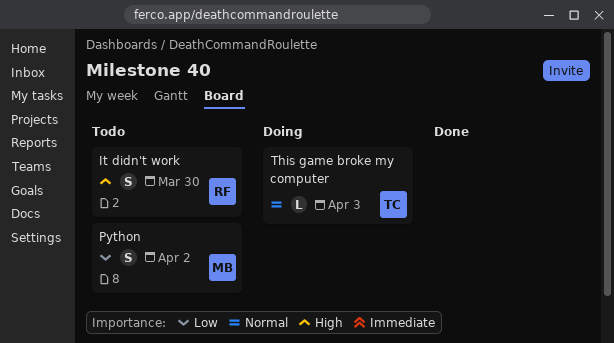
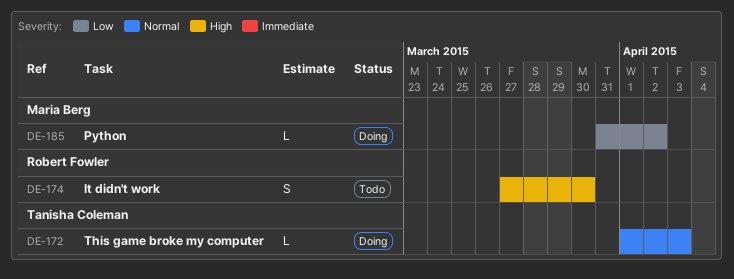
Python, status: Todo -> Doing
Python, estimate: S -> L

